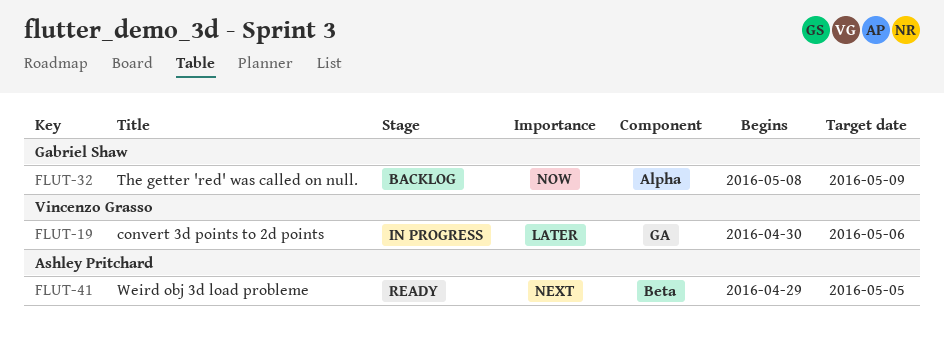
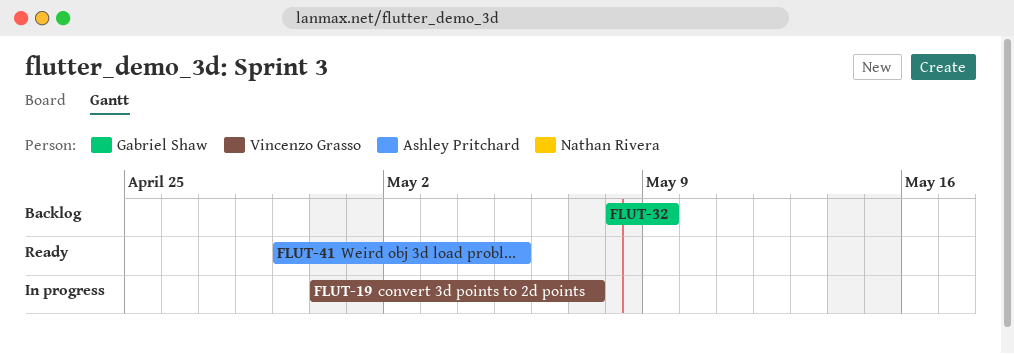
FLUT-19, due: May 6 -> May 7

